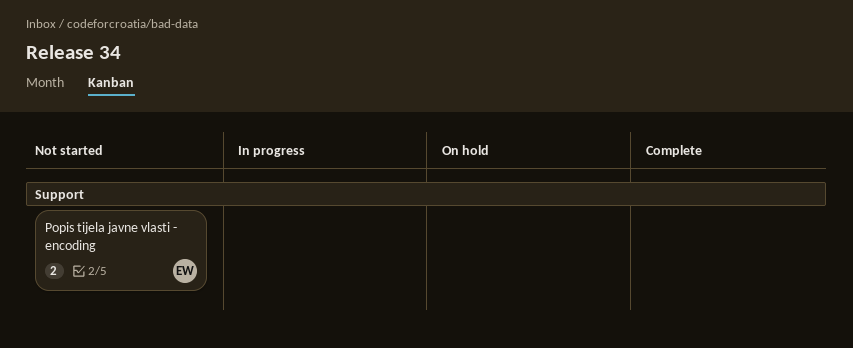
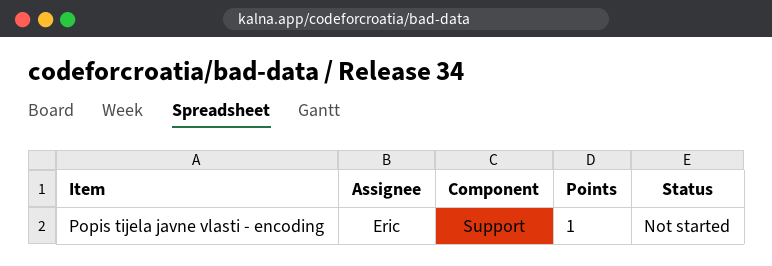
Popis tijela javne vlasti - encoding, estimate: 2 -> 1

